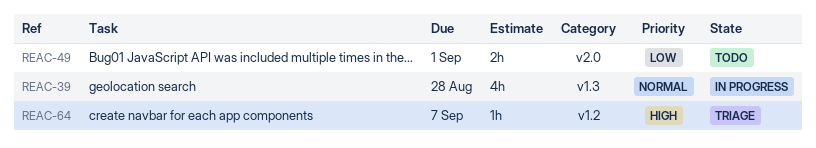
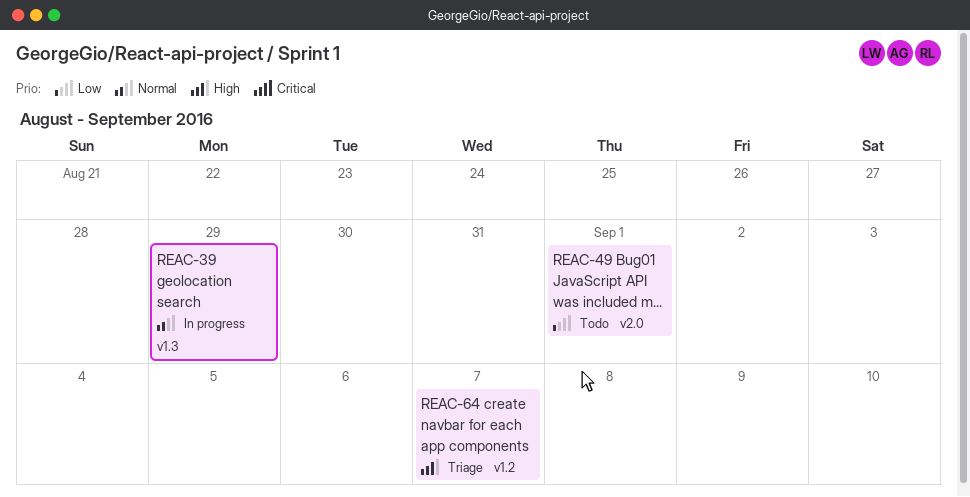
REAC-39, due: Aug 28 -> Aug 29

